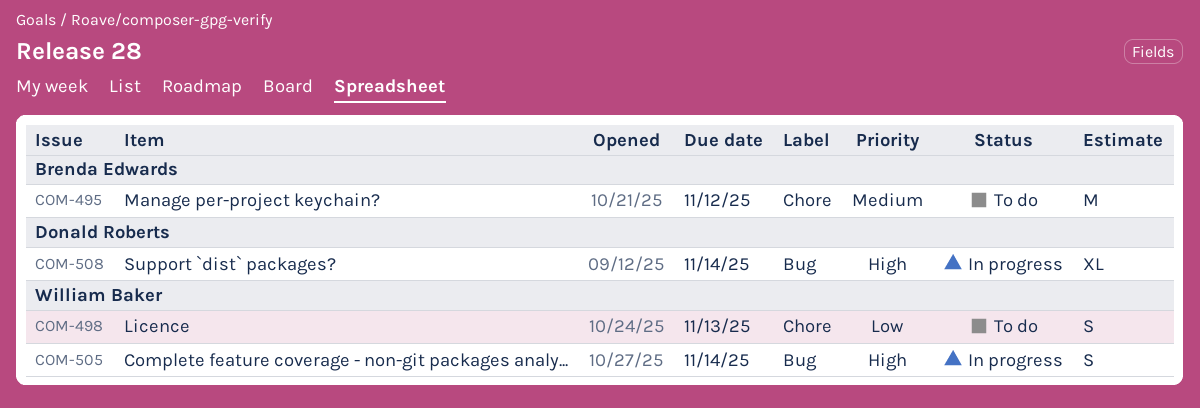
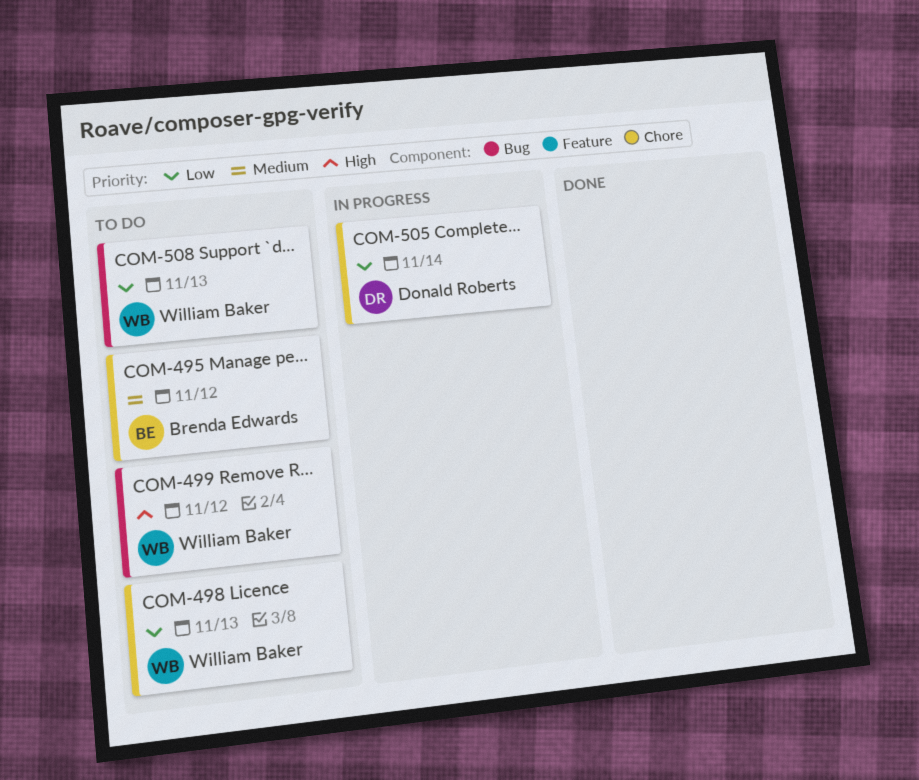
COM-499: none -> present
COM-505, owner: William Baker -> Donald Roberts
COM-505, priority: High -> Low
COM-505, label: Bug -> Chore
COM-508, status: In progress -> To do
COM-508, owner: Donald Roberts -> William Baker
COM-508, priority: High -> Low
COM-508, due: Nov 14 -> Nov 13

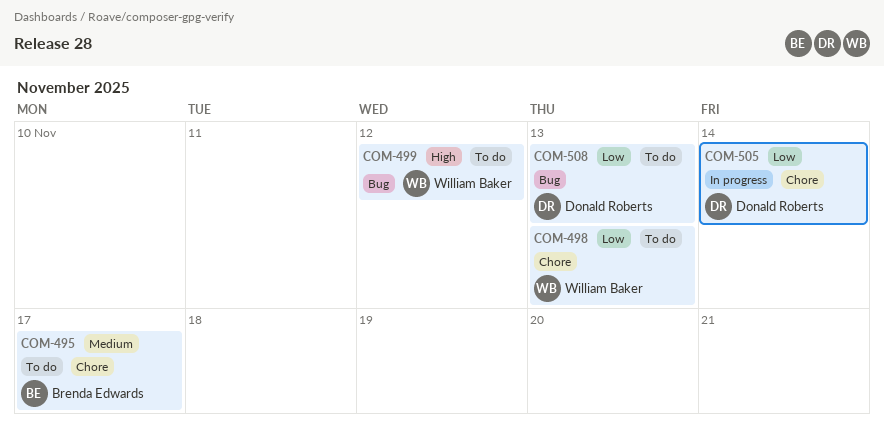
COM-495, due: Nov 12 -> Nov 17
COM-508, owner: William Baker -> Donald Roberts

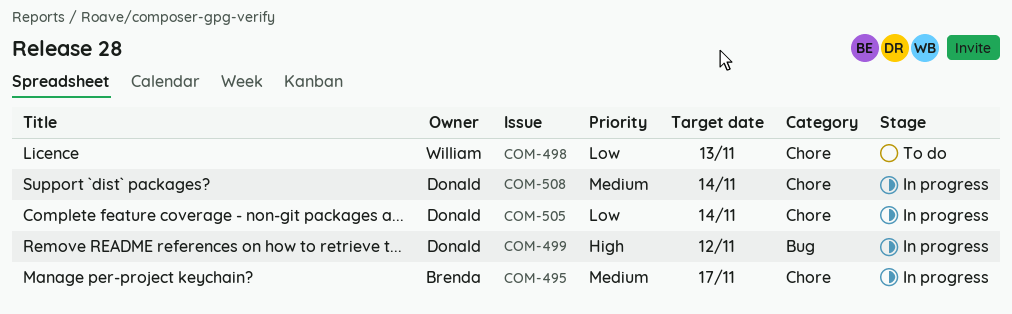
COM-495, status: To do -> In progress
COM-499, status: To do -> In progress
COM-499, owner: William Baker -> Donald Roberts
COM-508, status: To do -> In progress
COM-508, priority: Low -> Medium
COM-508, label: Bug -> Chore
COM-508, due: Nov 13 -> Nov 14

